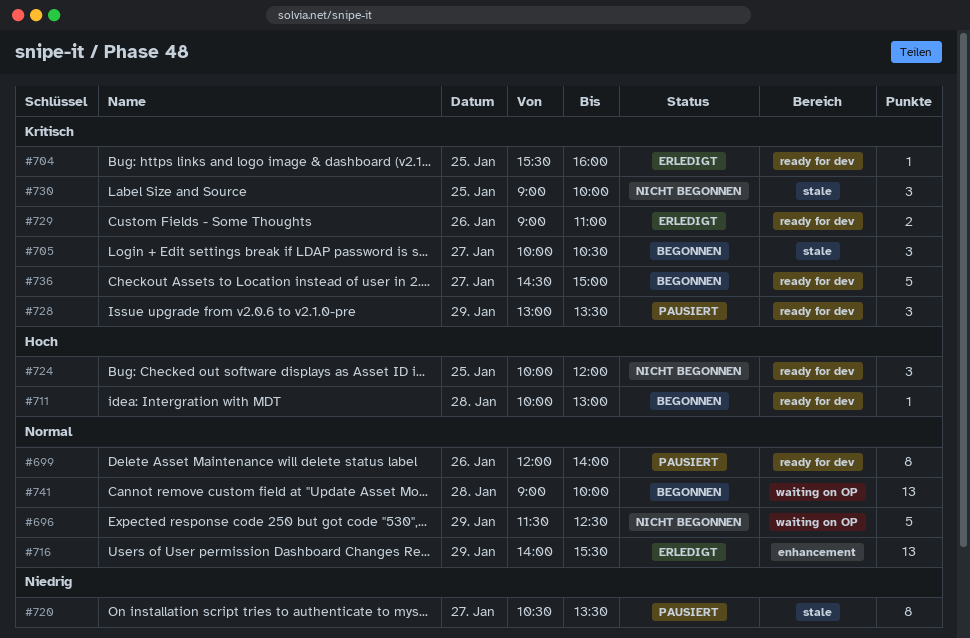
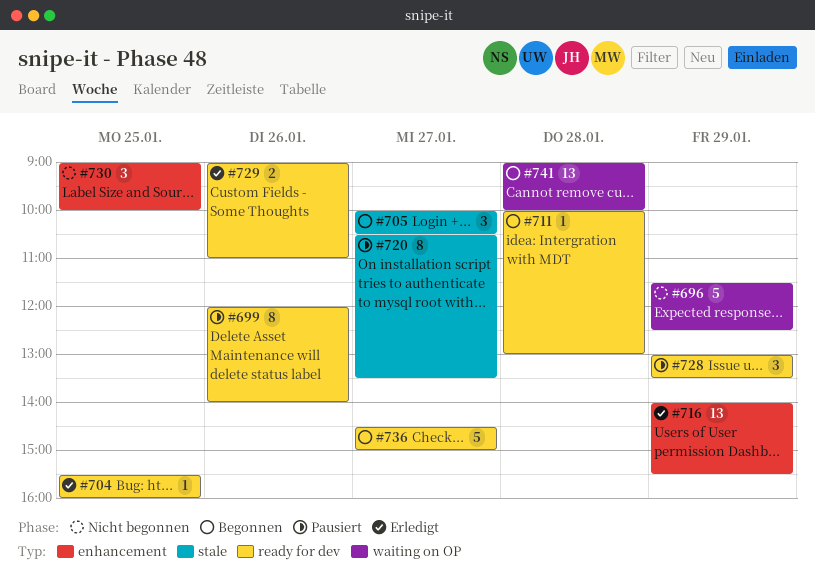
#724: present -> none
#730, label: stale -> enhancement

